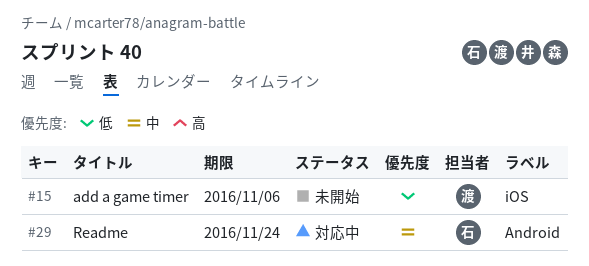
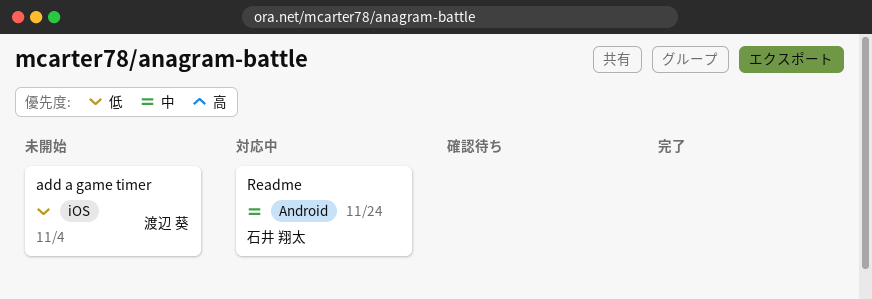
add a game timer, due: Nov 6 -> Nov 4

